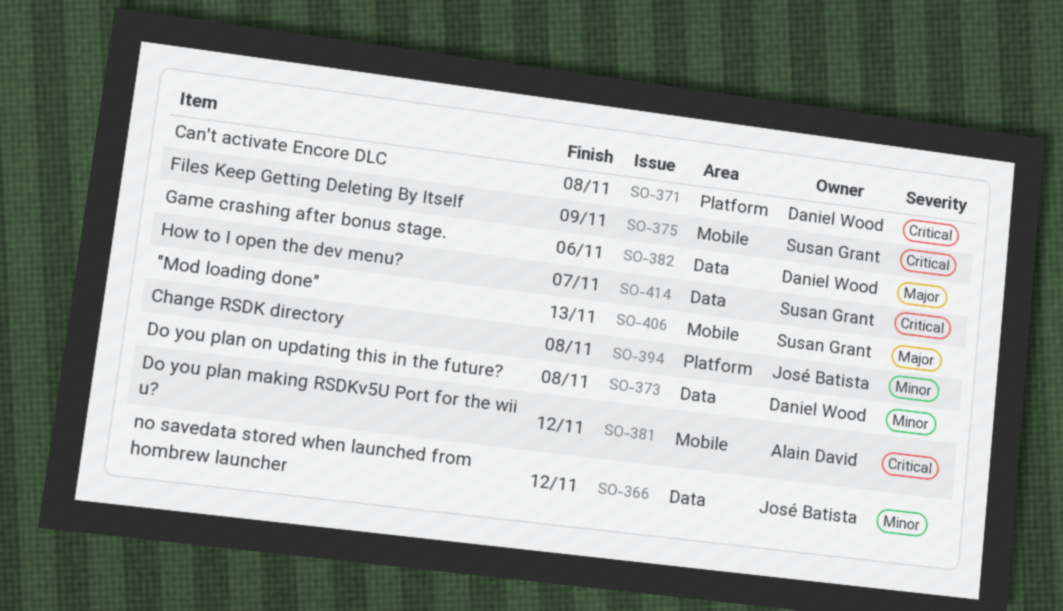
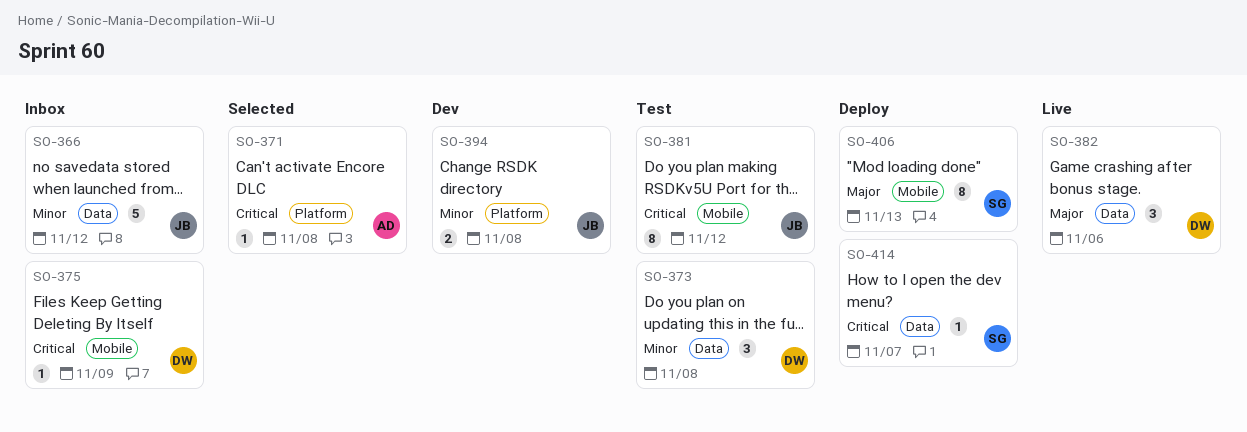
SO-371, owner: Daniel Wood -> Alain David
SO-375, owner: Susan Grant -> Daniel Wood
SO-381, owner: Alain David -> José Batista

